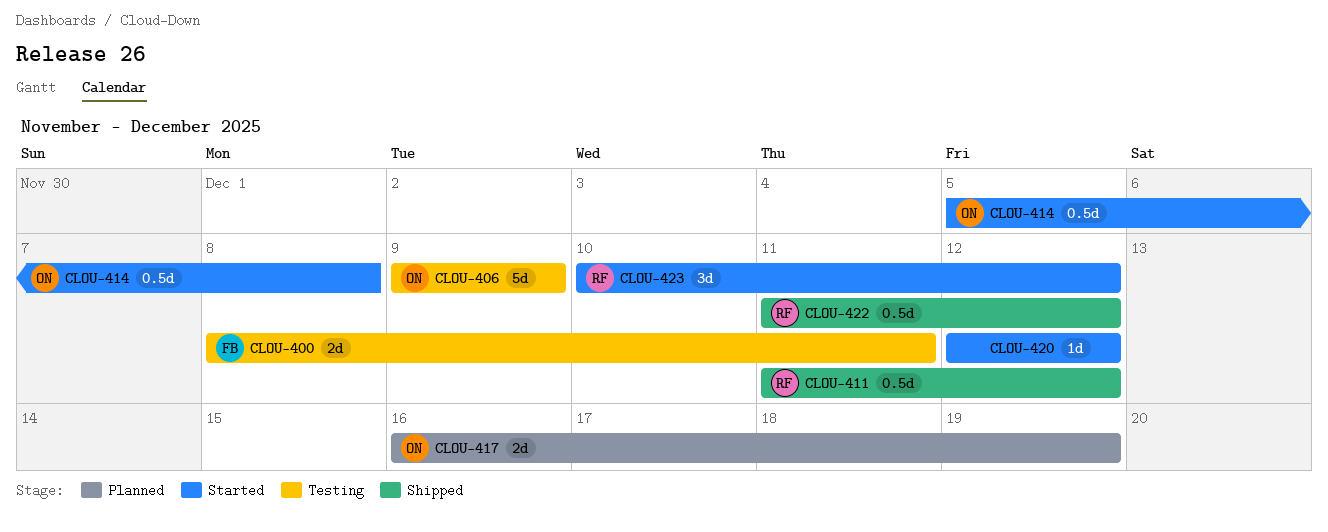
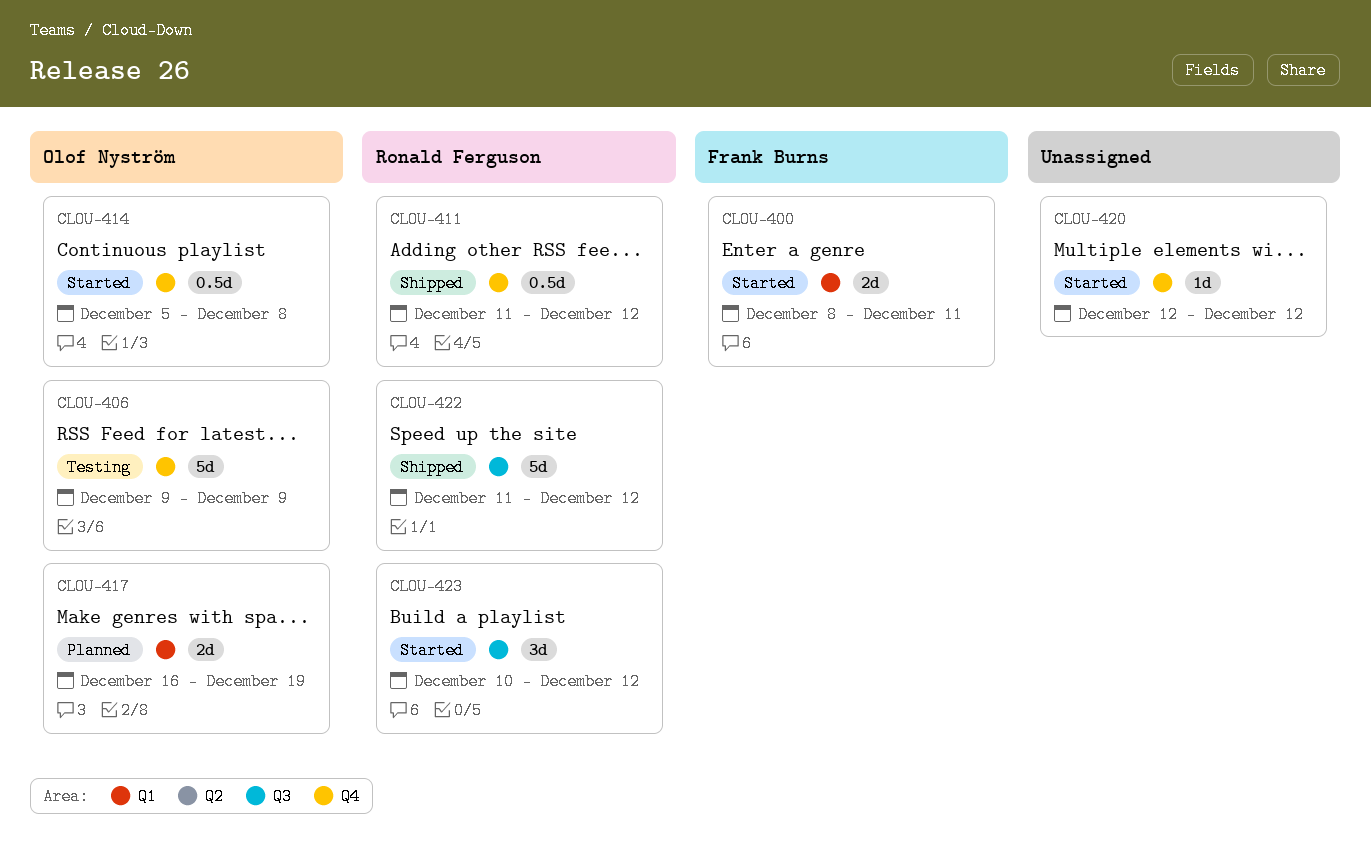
CLOU-400, status: Testing -> Started
CLOU-422, estimate: 0.5d -> 5d

